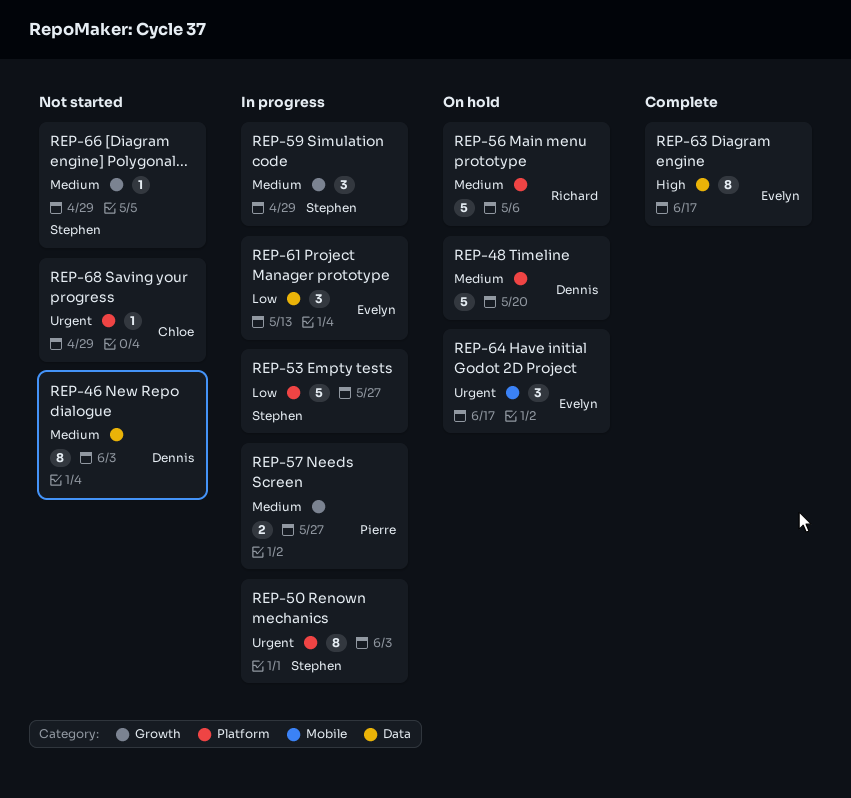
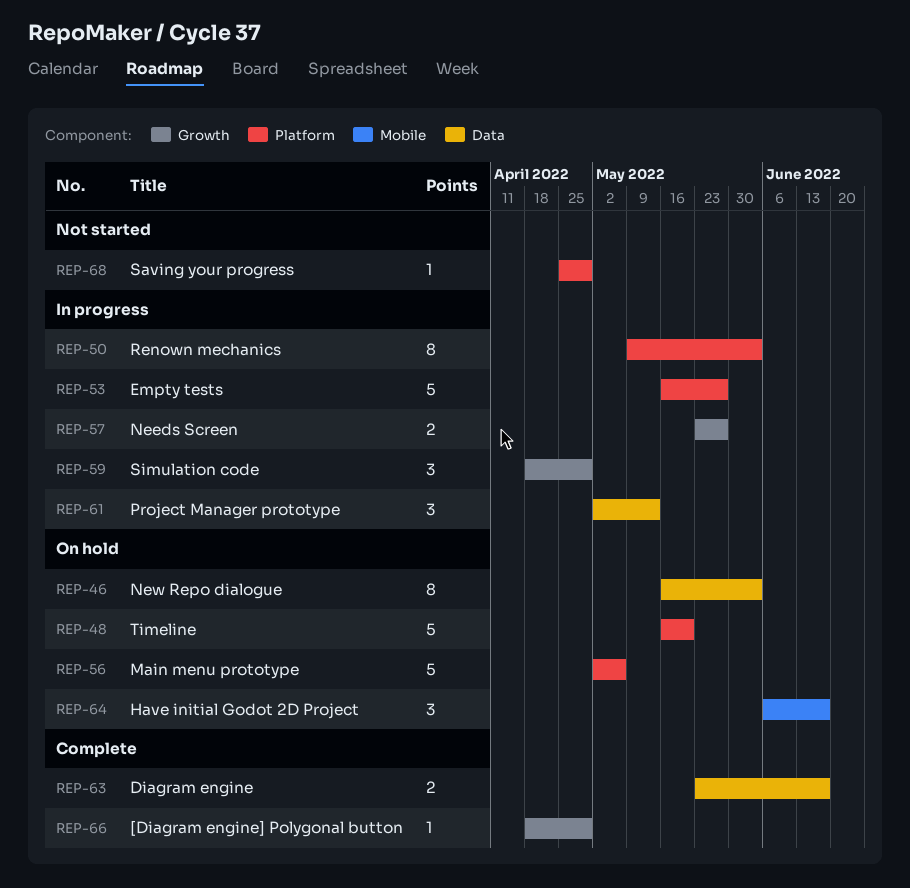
REP-46, status: Not started -> On hold
REP-63, estimate: 8 -> 2
REP-66, status: Not started -> Complete

